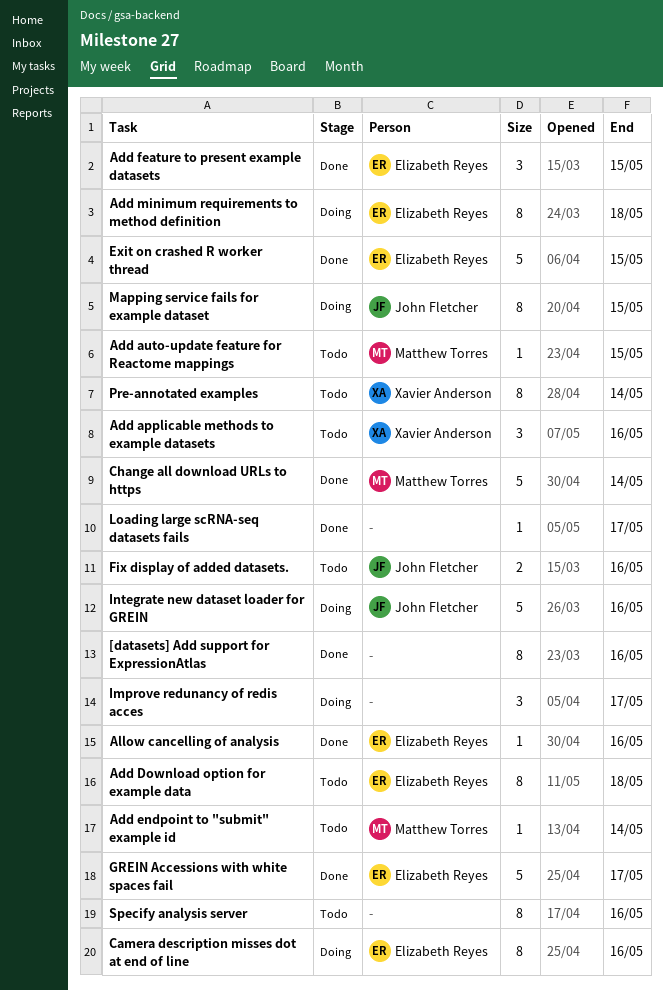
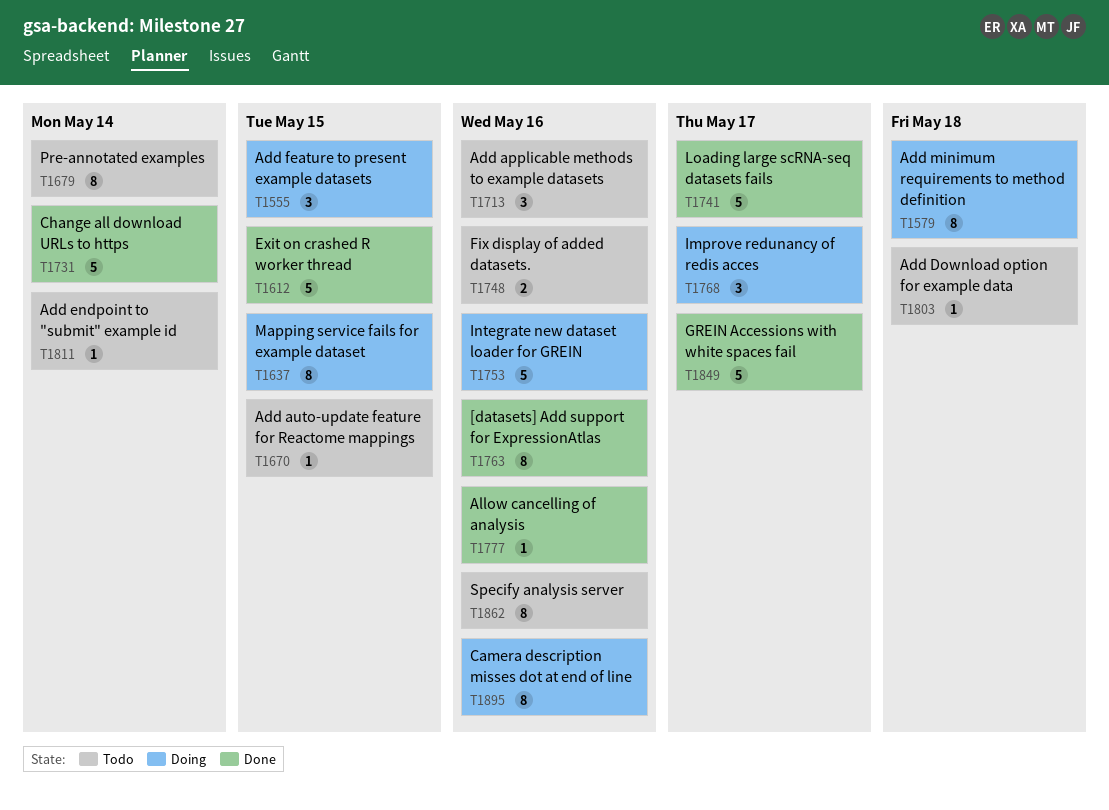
Add Download option for example data, estimate: 8 -> 1
Add feature to present example datasets, status: Done -> Doing
Loading large scRNA-seq datasets fails, estimate: 1 -> 5

